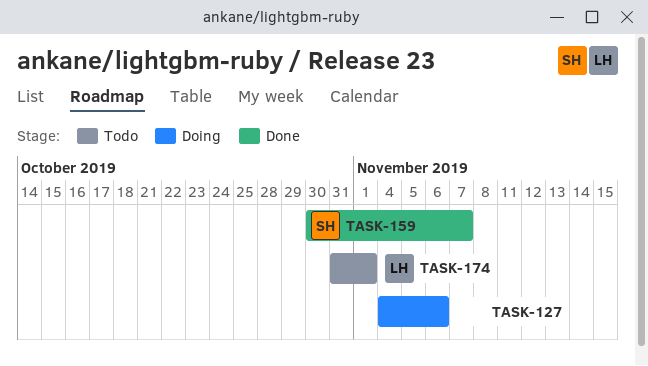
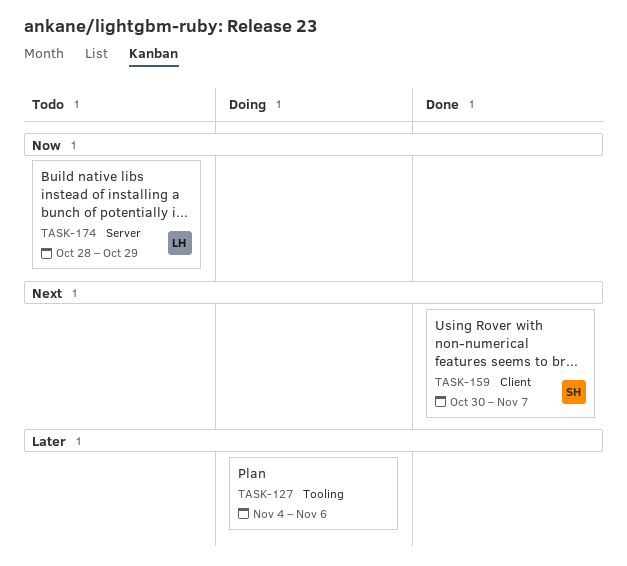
TASK-174, start: Oct 31 -> Oct 28
TASK-174, due: Nov 1 -> Oct 29

